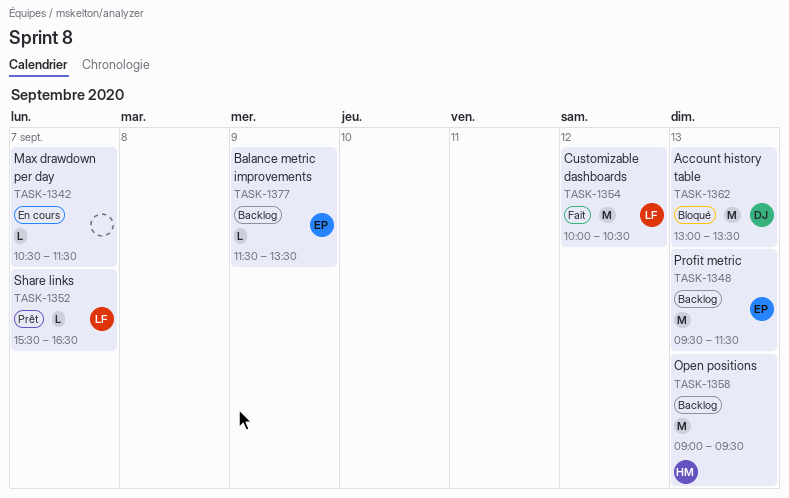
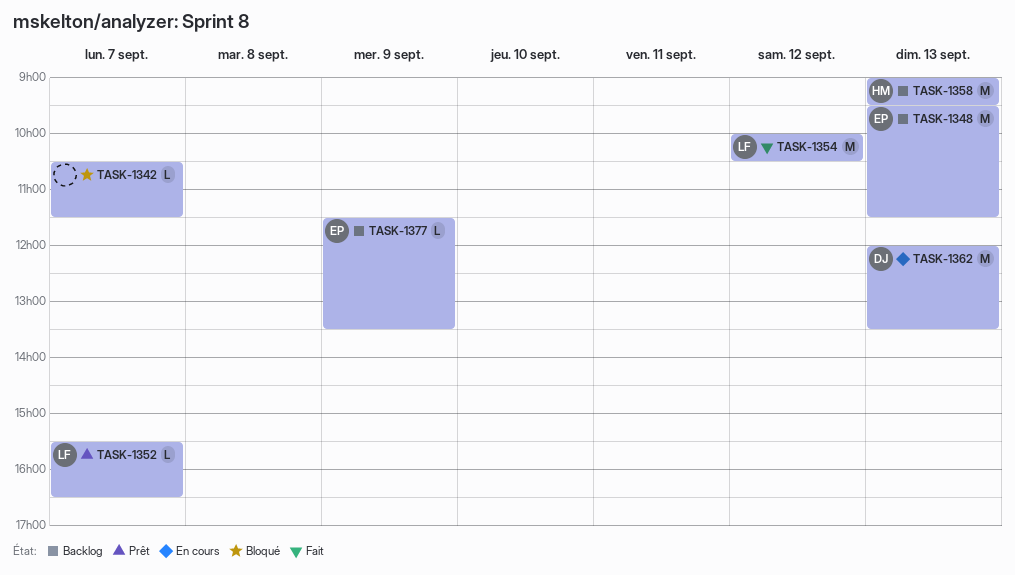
TASK-1342, status: En cours -> Bloqué
TASK-1362, status: Bloqué -> En cours
TASK-1362, begins: 13:00 -> 12:00

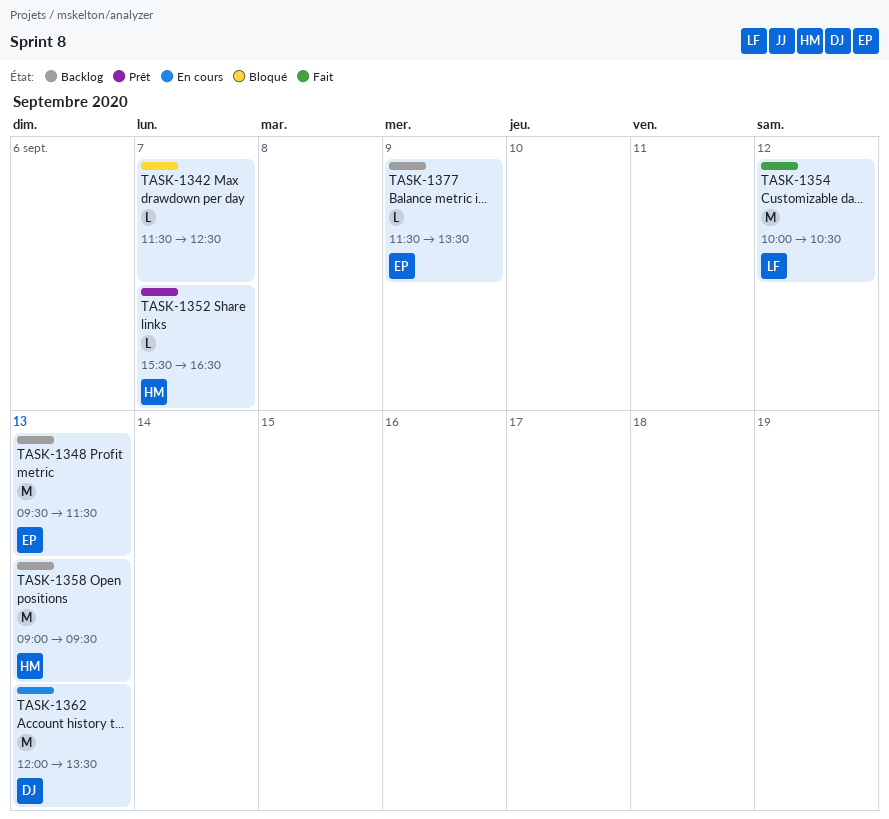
TASK-1342, begins: 10:30 -> 11:30
TASK-1342, ends: 11:30 -> 12:30
TASK-1352, owner: LF -> HM

